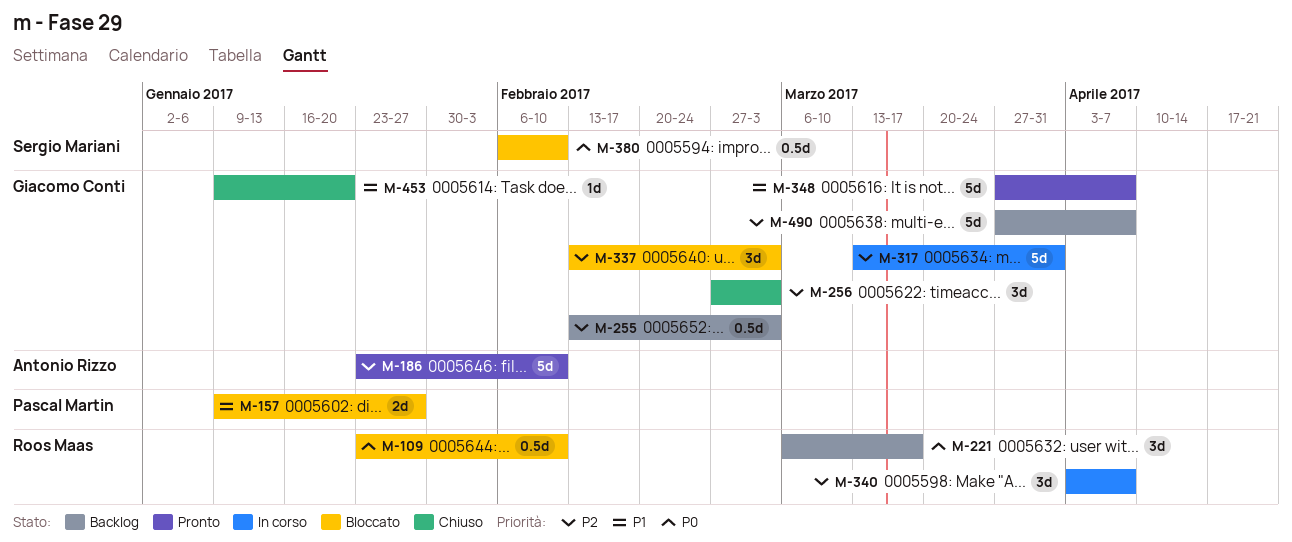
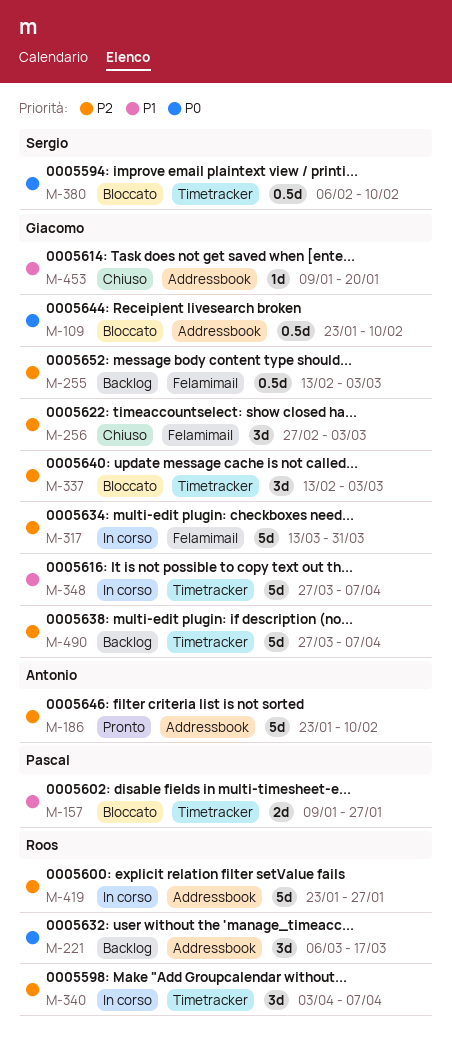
M-109, owner: Roos Maas -> Giacomo Conti
M-348, status: Pronto -> In corso
M-419: none -> present

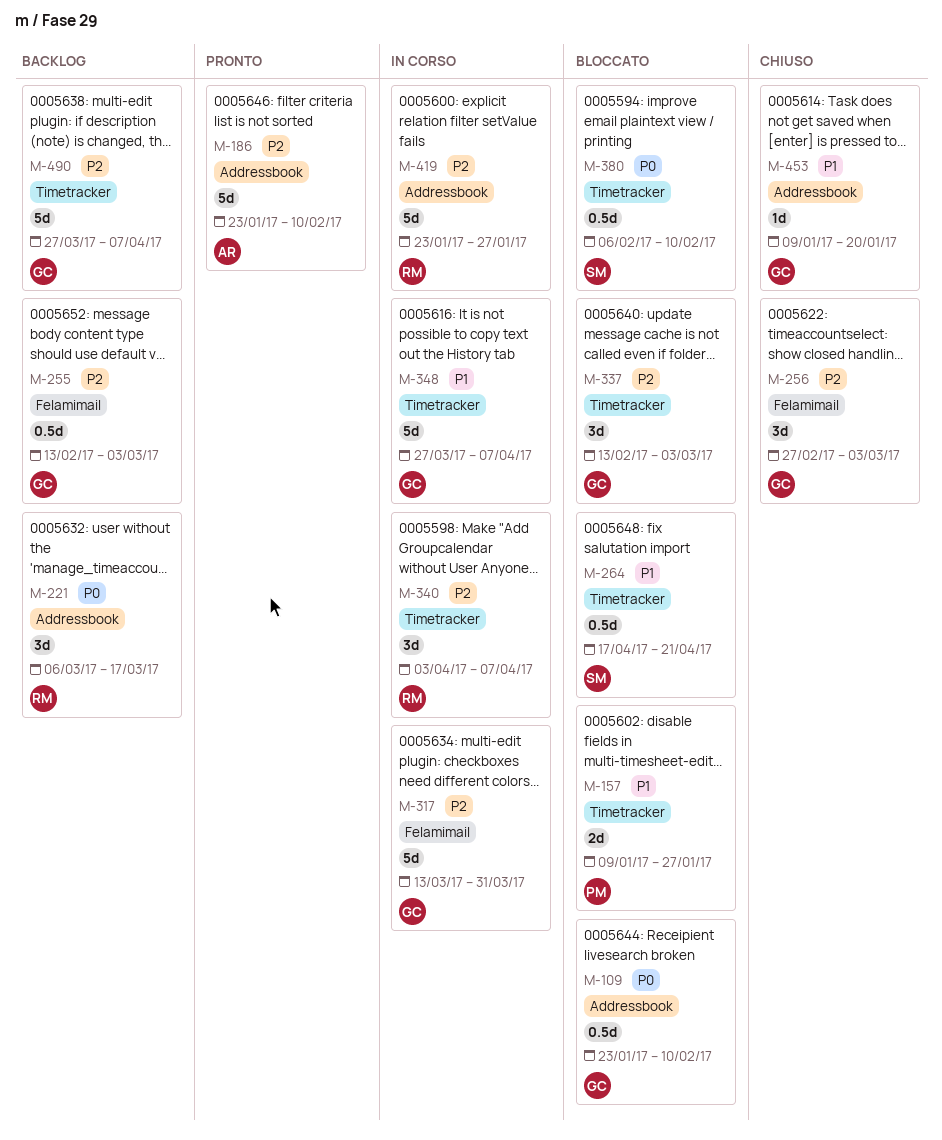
M-264: none -> present

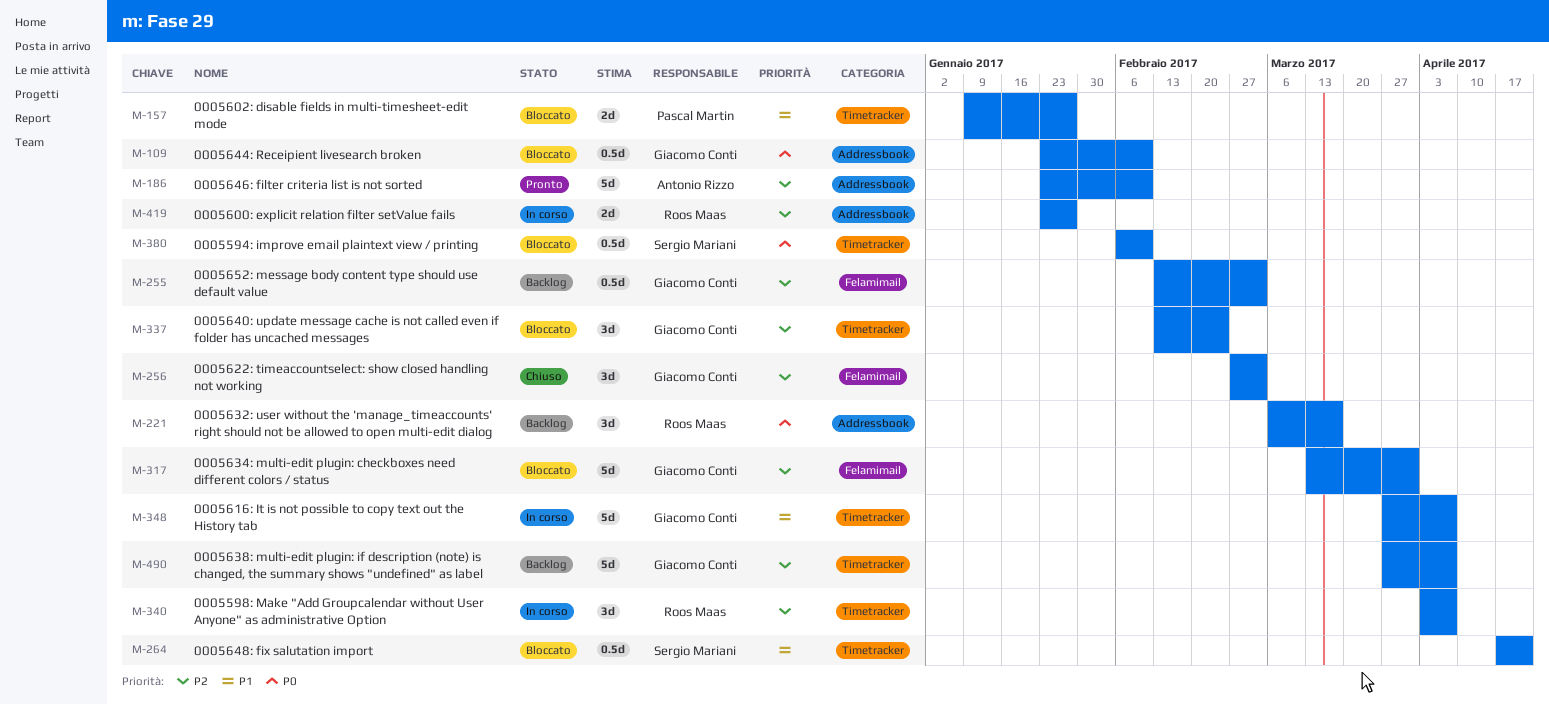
M-317, status: In corso -> Bloccato
M-337, due: Mar 3 -> Feb 24
M-419, estimate: 5d -> 2d
M-453: present -> none

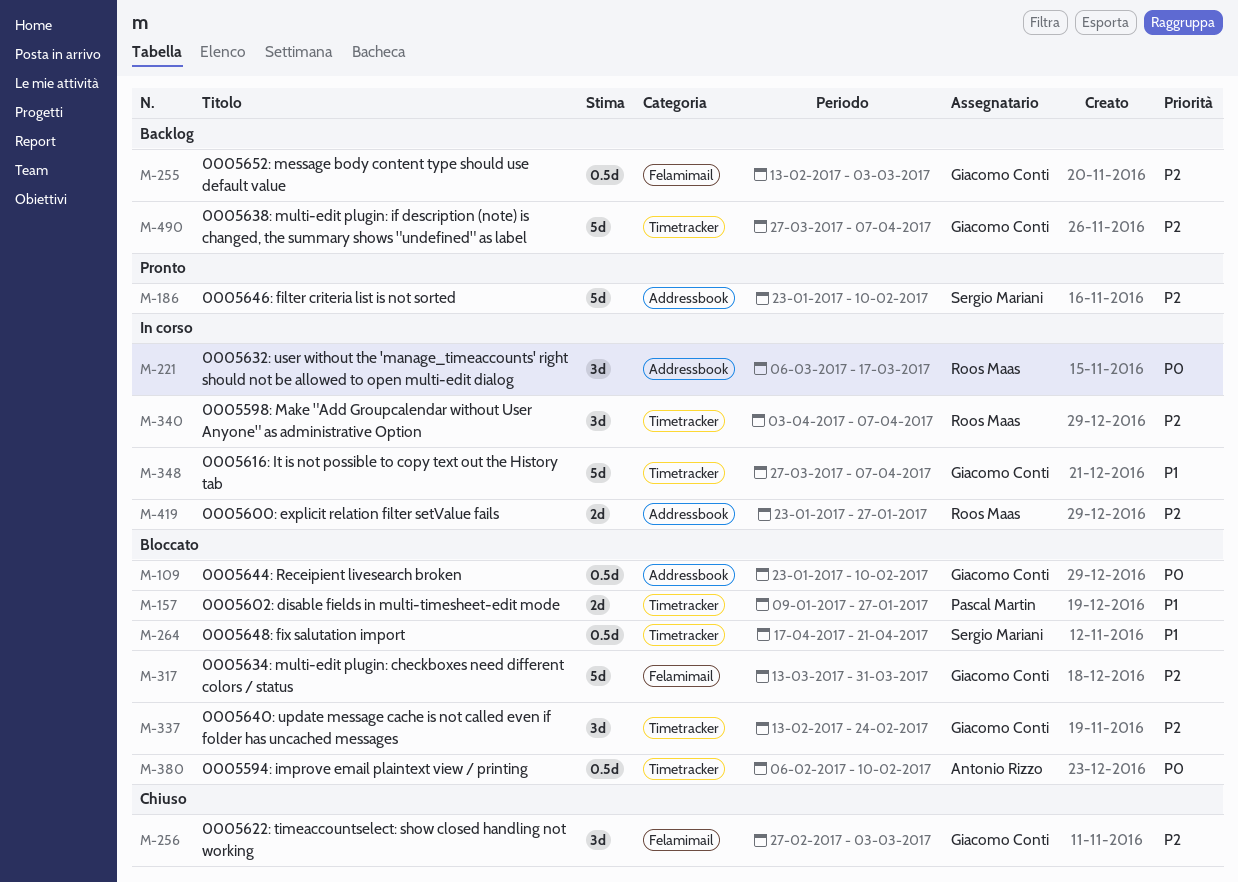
M-186, owner: Antonio Rizzo -> Sergio Mariani
M-221, status: Backlog -> In corso
M-380, owner: Sergio Mariani -> Antonio Rizzo

